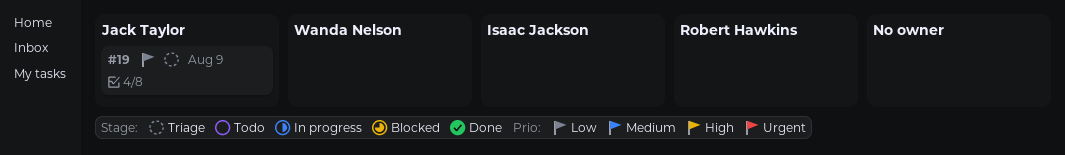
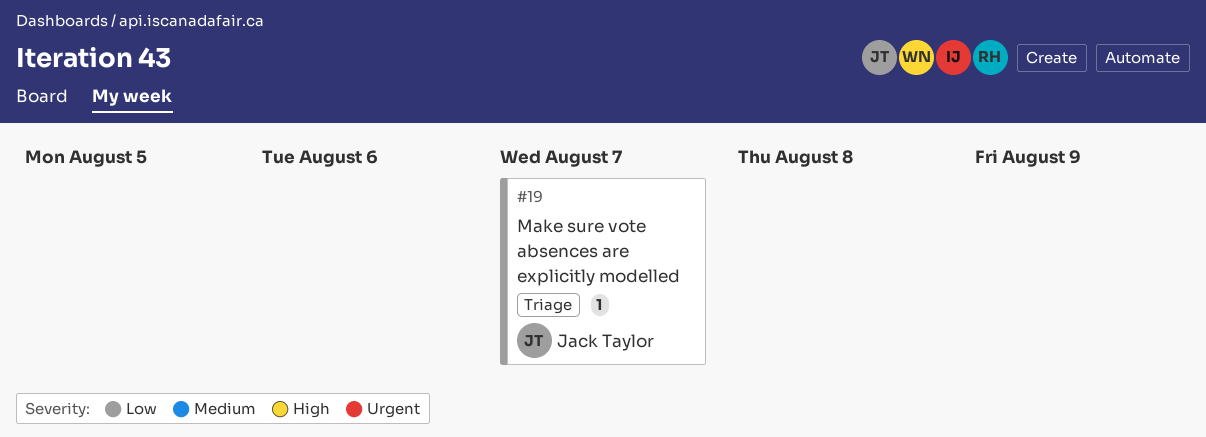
#19, due: Aug 9 -> Aug 7

